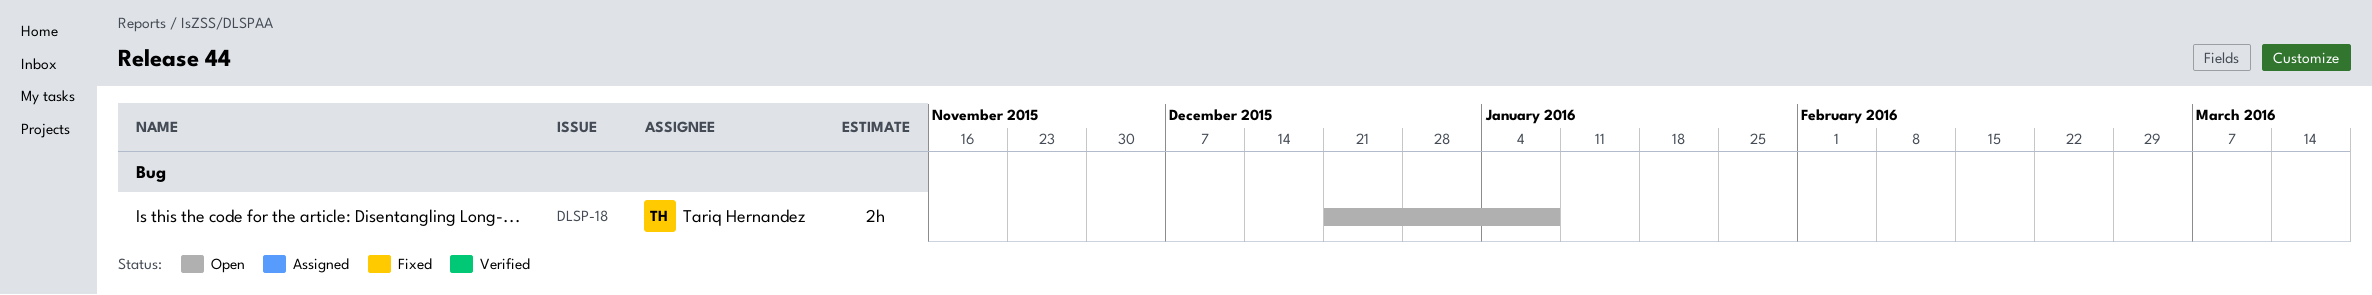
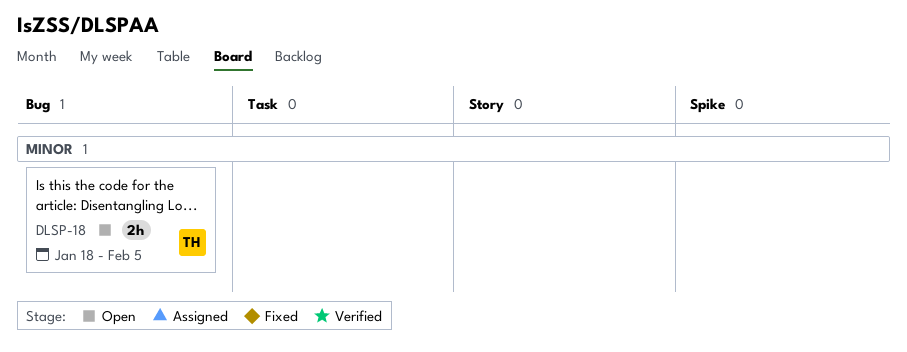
DLSP-18, start: Dec 21 -> Jan 18
DLSP-18, due: Jan 8 -> Feb 5

